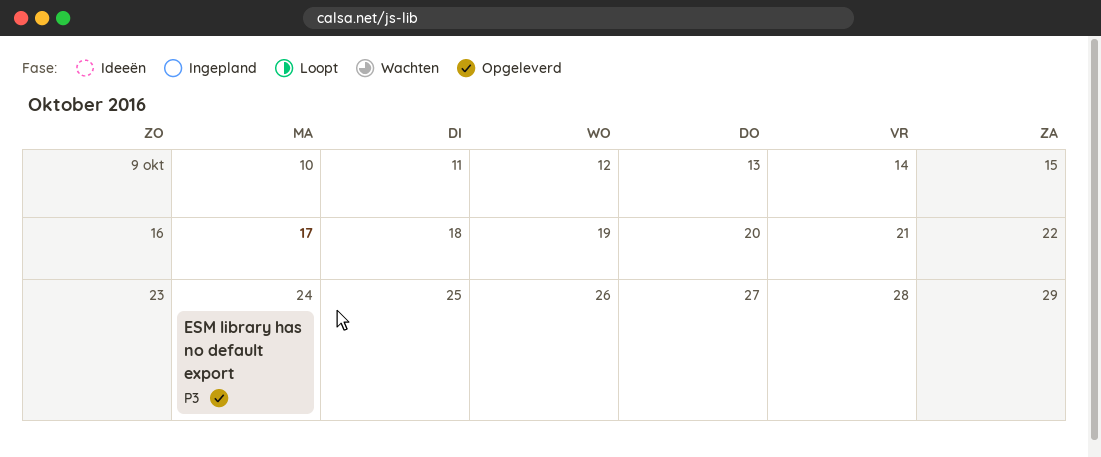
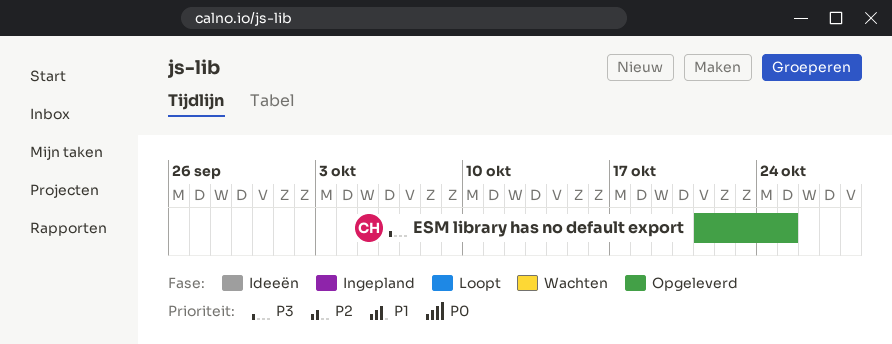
ESM library has no default export, due: Oct 24 -> Oct 25

